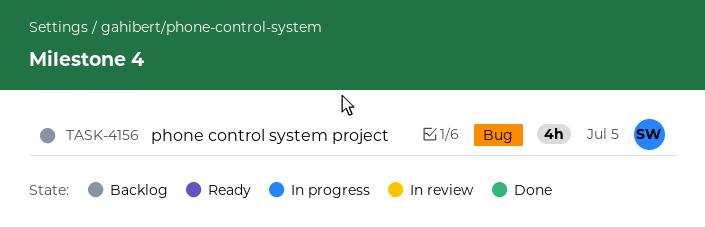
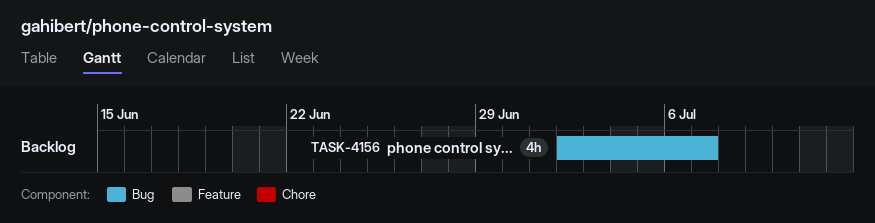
TASK-4156, due: Jul 5 -> Jul 7

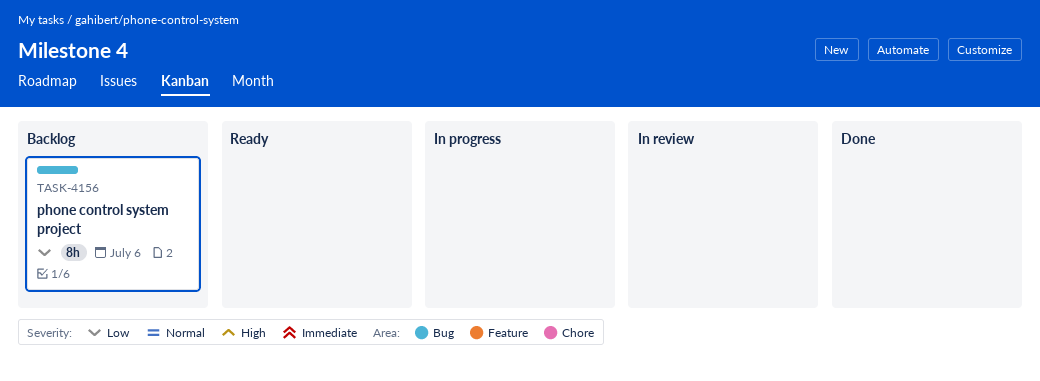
TASK-4156, estimate: 4h -> 8h
TASK-4156, due: Jul 7 -> Jul 6

